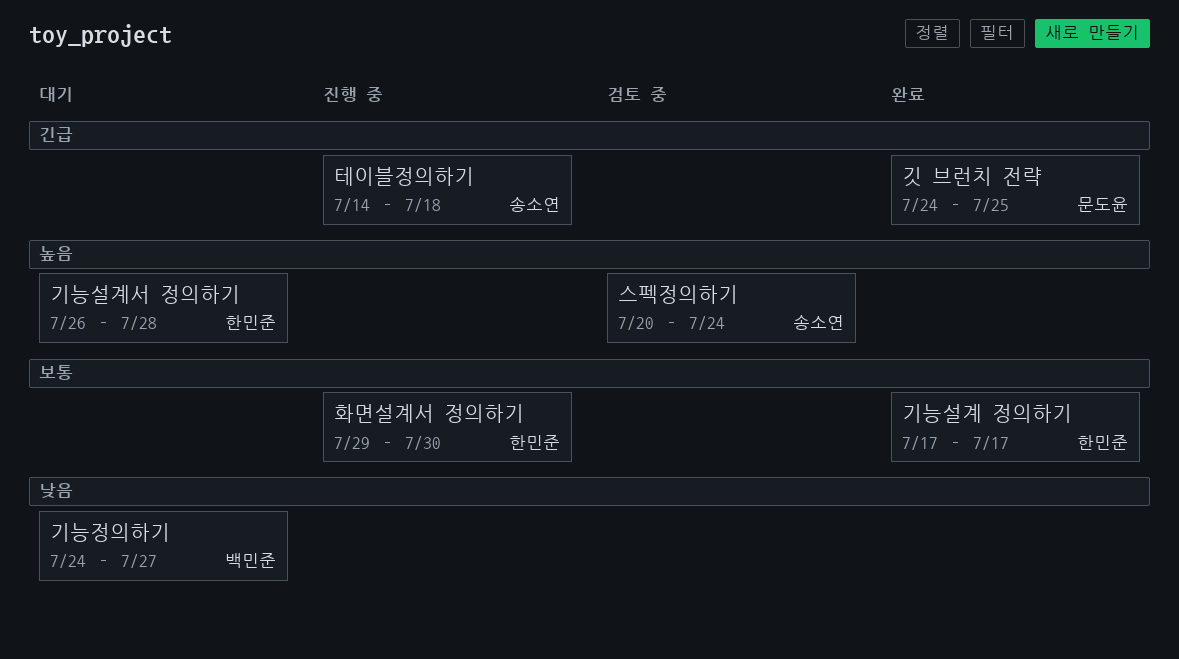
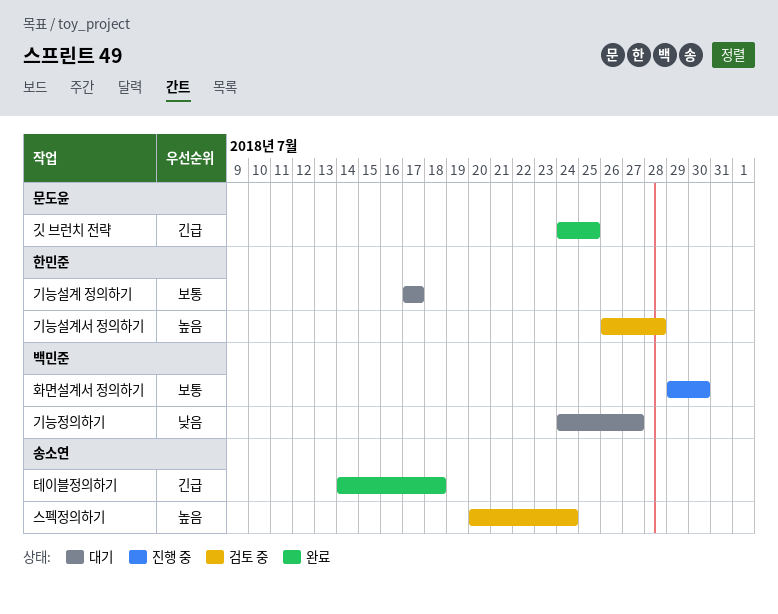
기능설계 정의하기, status: 완료 -> 대기
기능설계서 정의하기, status: 대기 -> 검토 중
테이블정의하기, status: 진행 중 -> 완료
화면설계서 정의하기, owner: 한민준 -> 백민준

